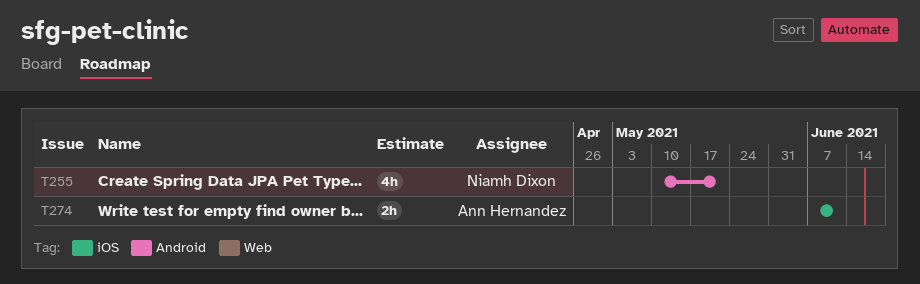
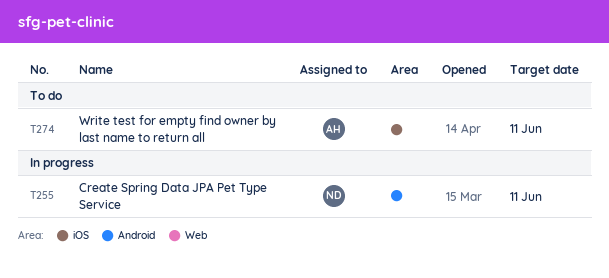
T255, due: May 21 -> Jun 11

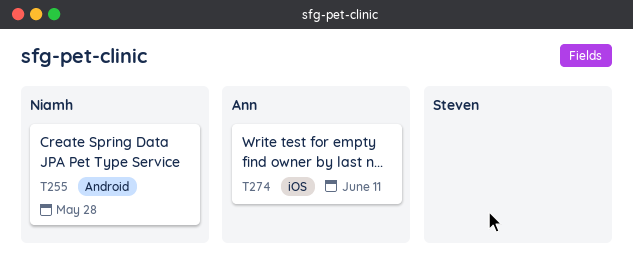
T255, due: Jun 11 -> May 28

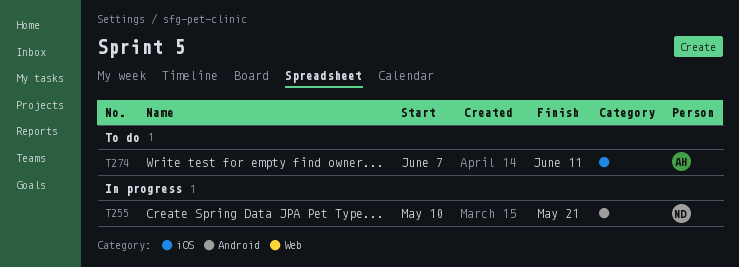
T255, due: May 28 -> May 21

